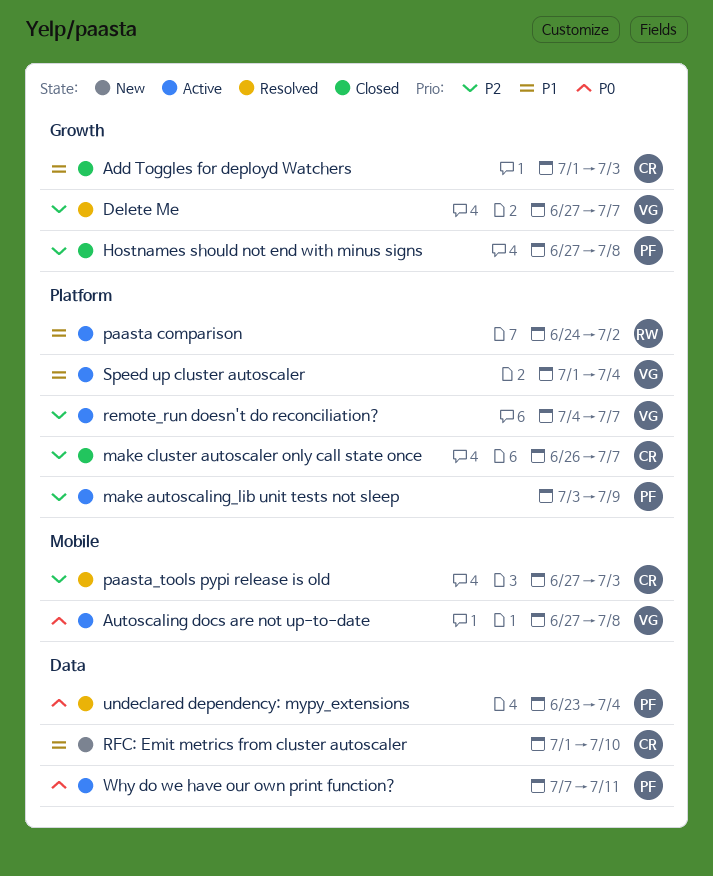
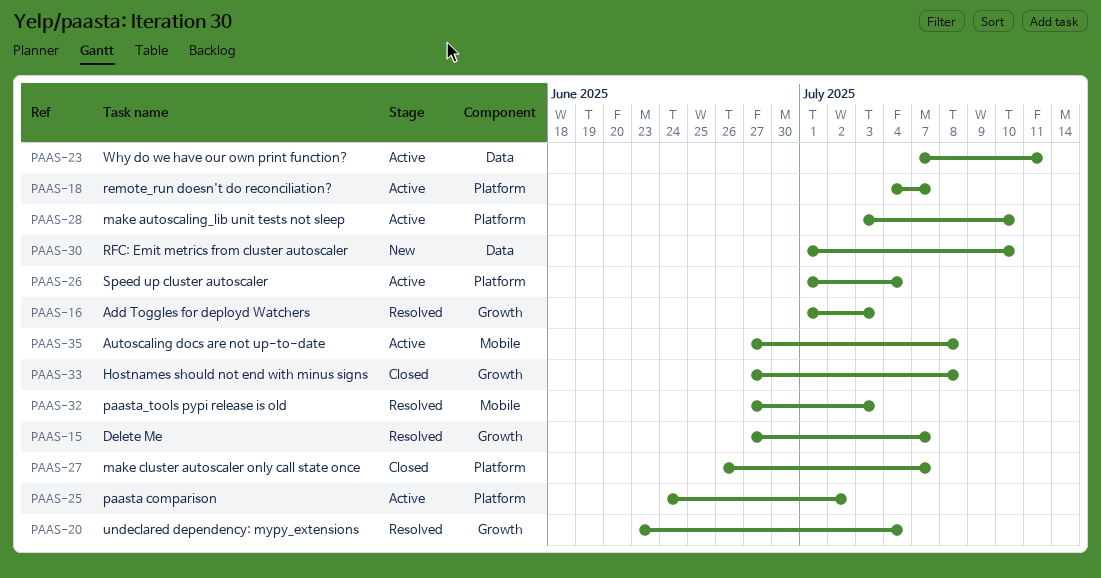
Add Toggles for deployd Watchers, status: Closed -> Resolved
make autoscaling_lib unit tests not sleep, due: Jul 9 -> Jul 10
undeclared dependency: mypy_extensions, label: Data -> Growth

